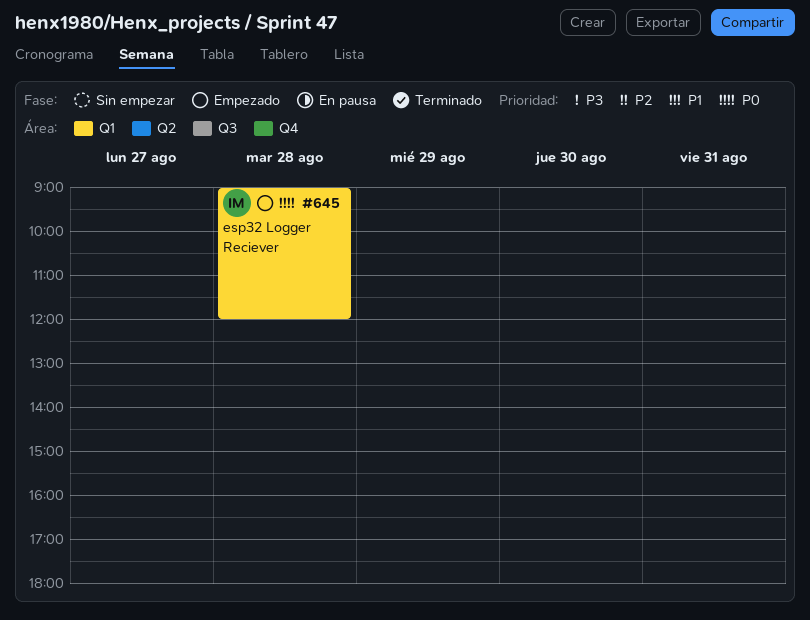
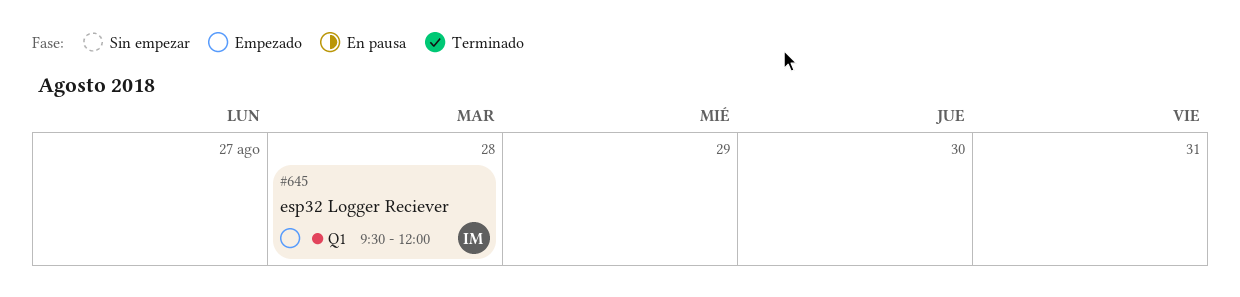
#645, begins: 09:00 -> 09:30

